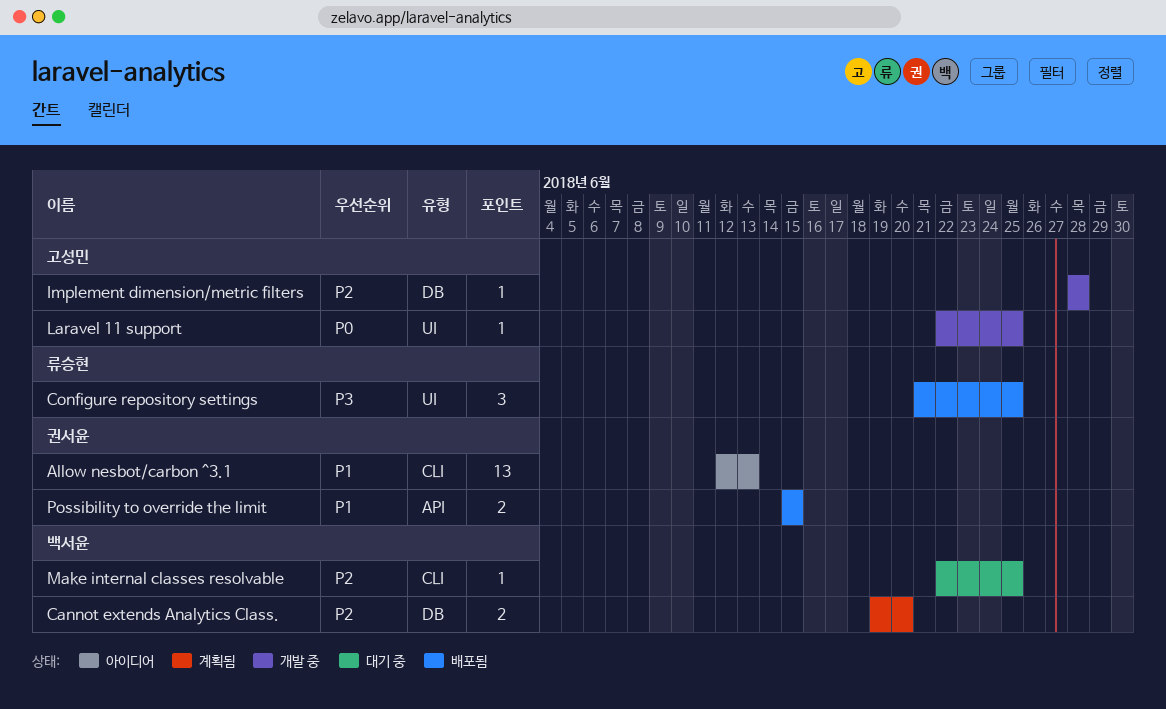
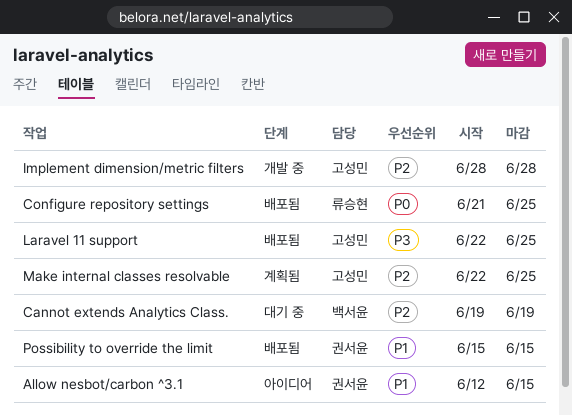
Allow nesbot/carbon ^3.1, due: Jun 13 -> Jun 15
Cannot extends Analytics Class., status: 계획됨 -> 대기 중
Cannot extends Analytics Class., due: Jun 20 -> Jun 19
Configure repository settings, priority: P3 -> P0
Laravel 11 support, status: 개발 중 -> 배포됨
Laravel 11 support, priority: P0 -> P3
Make internal classes resolvable, status: 대기 중 -> 계획됨
Make internal classes resolvable, owner: 백서윤 -> 고성민

